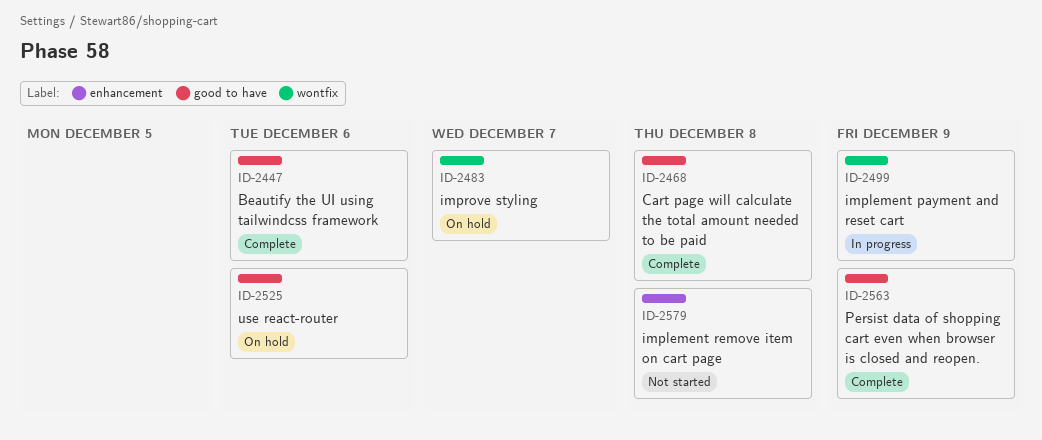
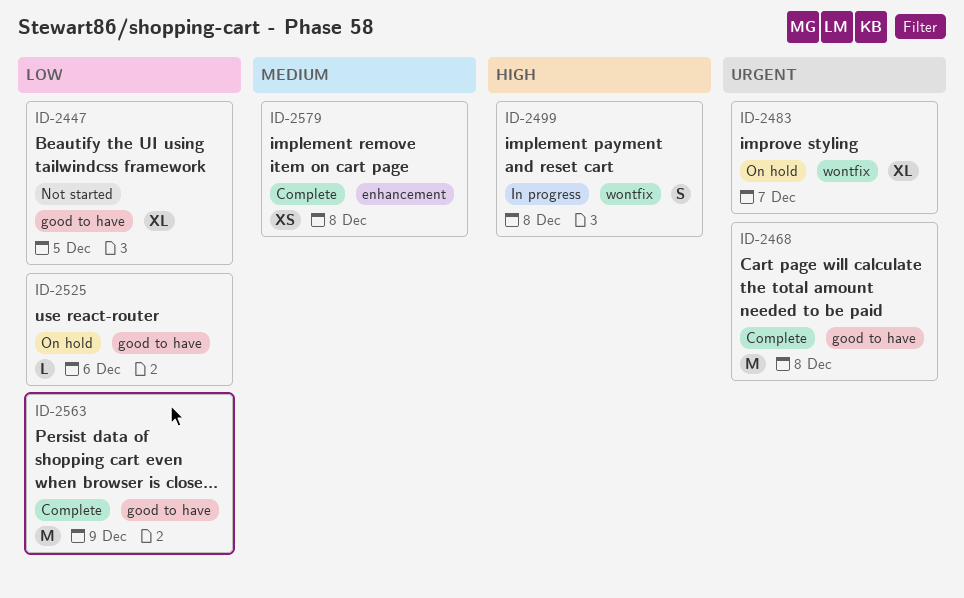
ID-2447, status: Complete -> Not started
ID-2447, due: Dec 6 -> Dec 5
ID-2499, due: Dec 9 -> Dec 8
ID-2579, status: Not started -> Complete

